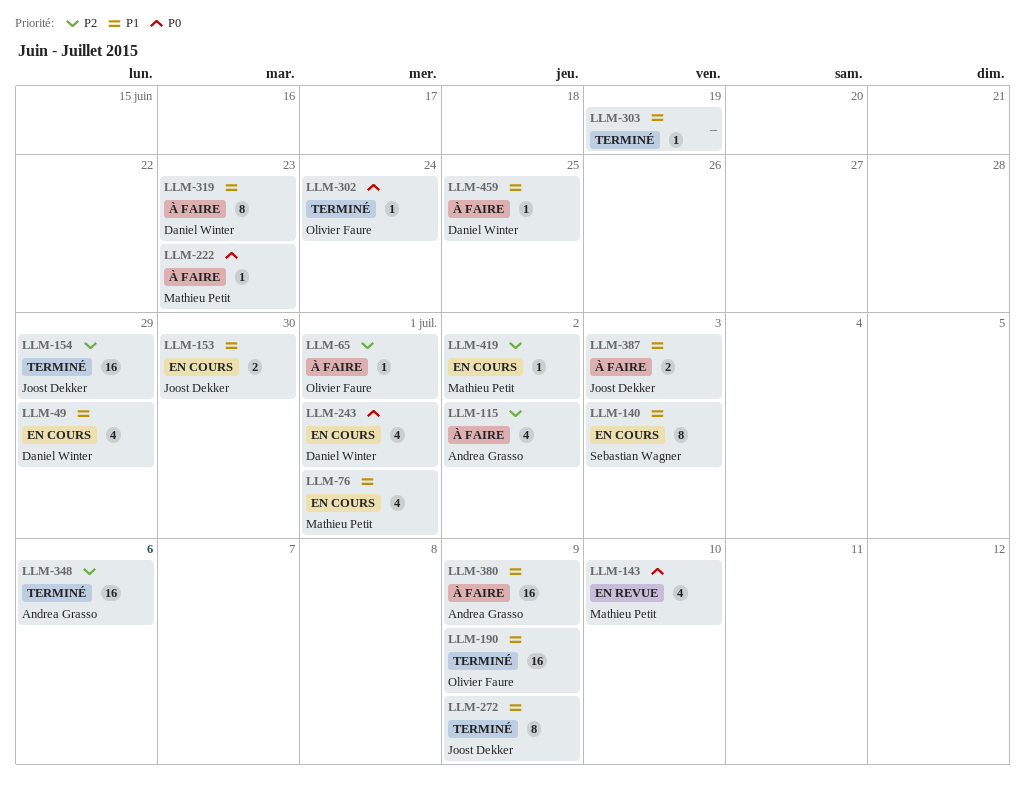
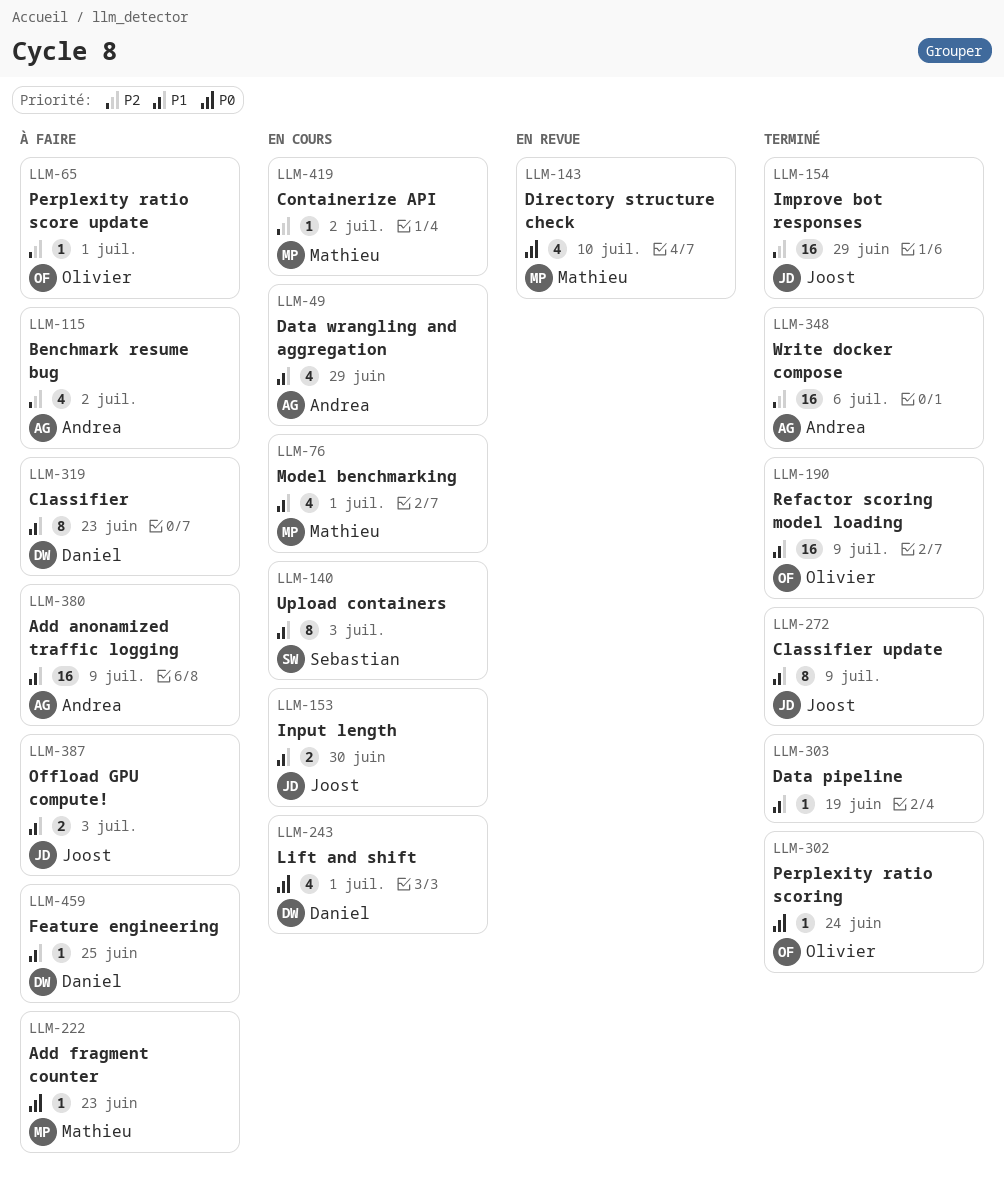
LLM-49, owner: Daniel Winter -> Andrea Grasso

